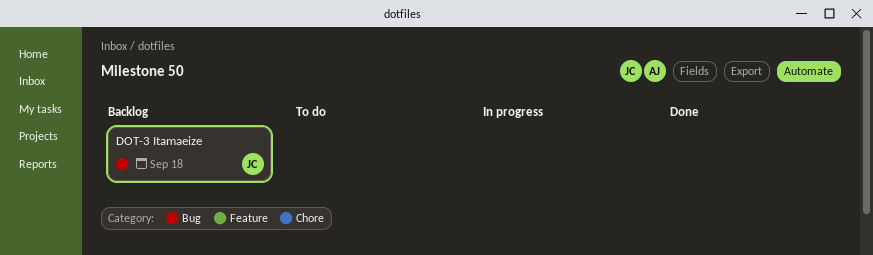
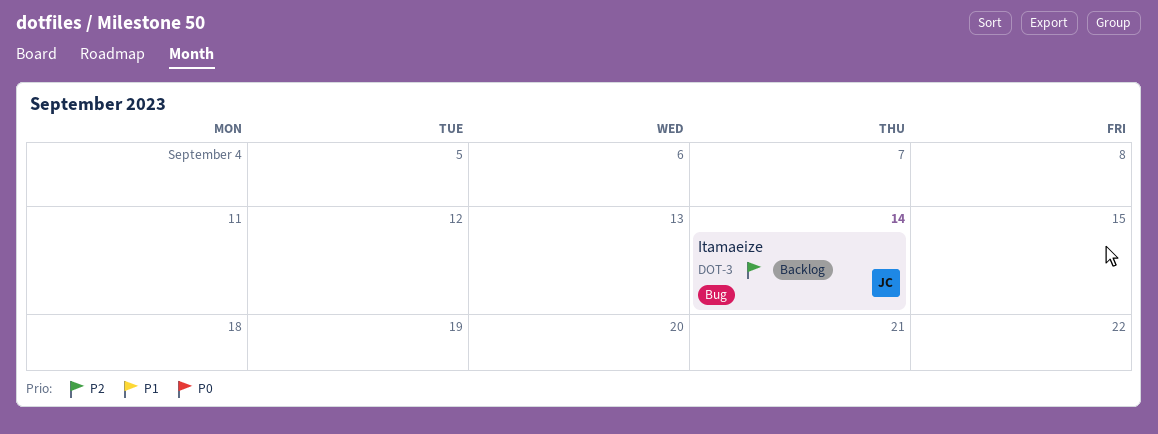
DOT-3, due: Sep 18 -> Sep 14

